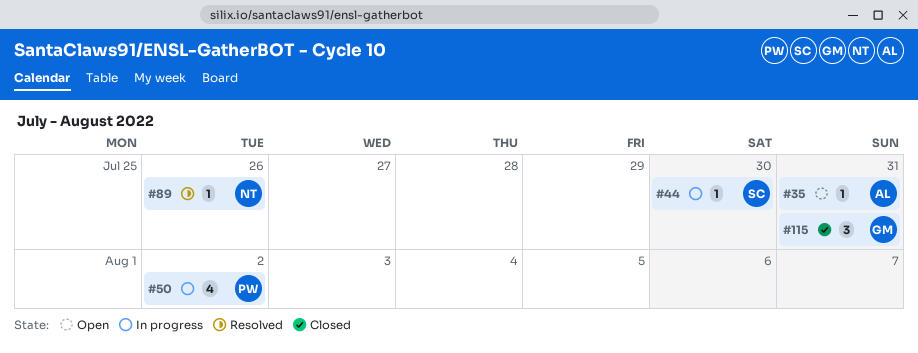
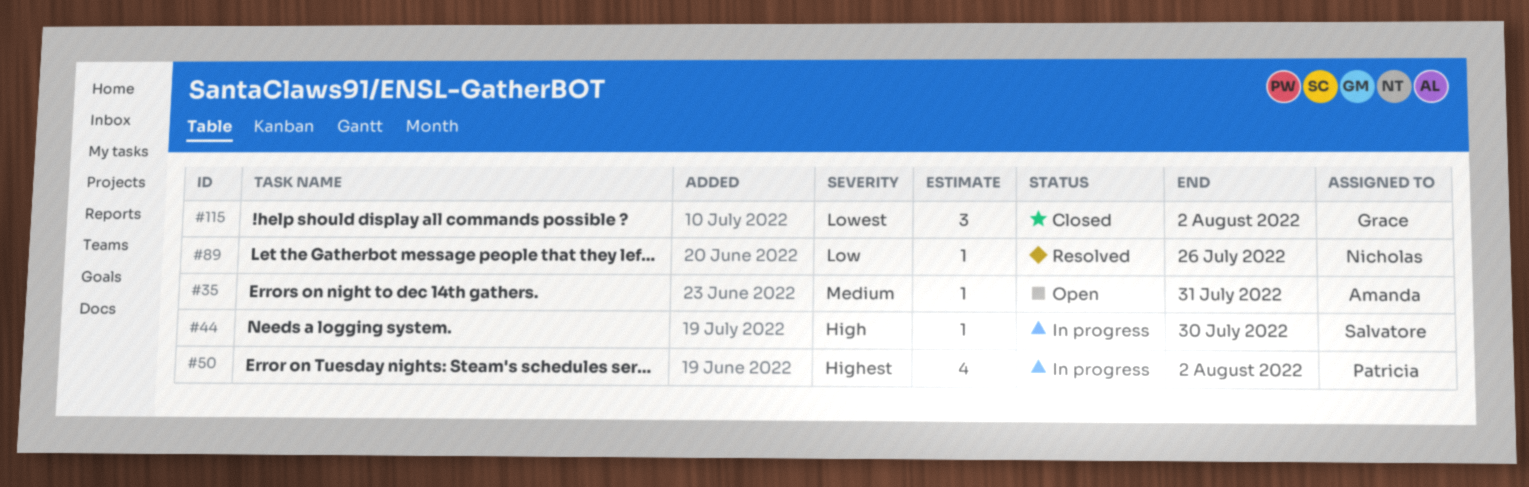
#115, due: Jul 31 -> Aug 2

